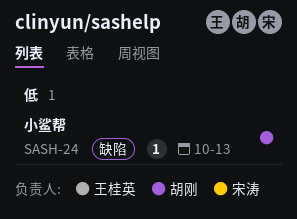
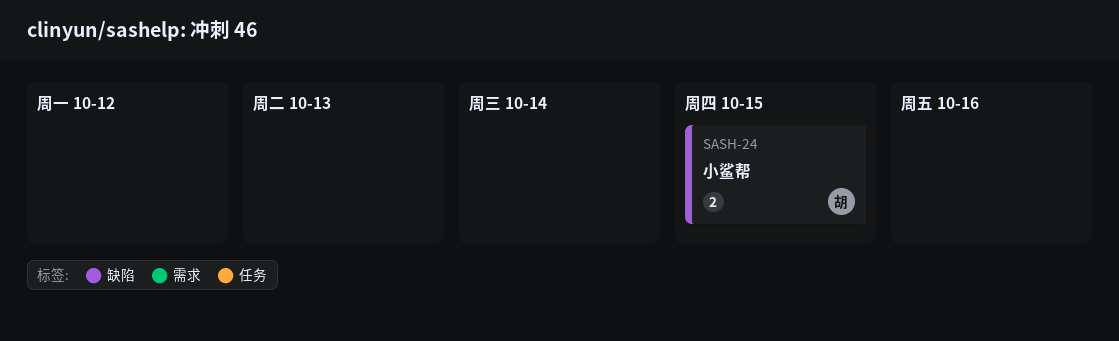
SASH-24, estimate: 1 -> 2
SASH-24, due: Oct 13 -> Oct 15

